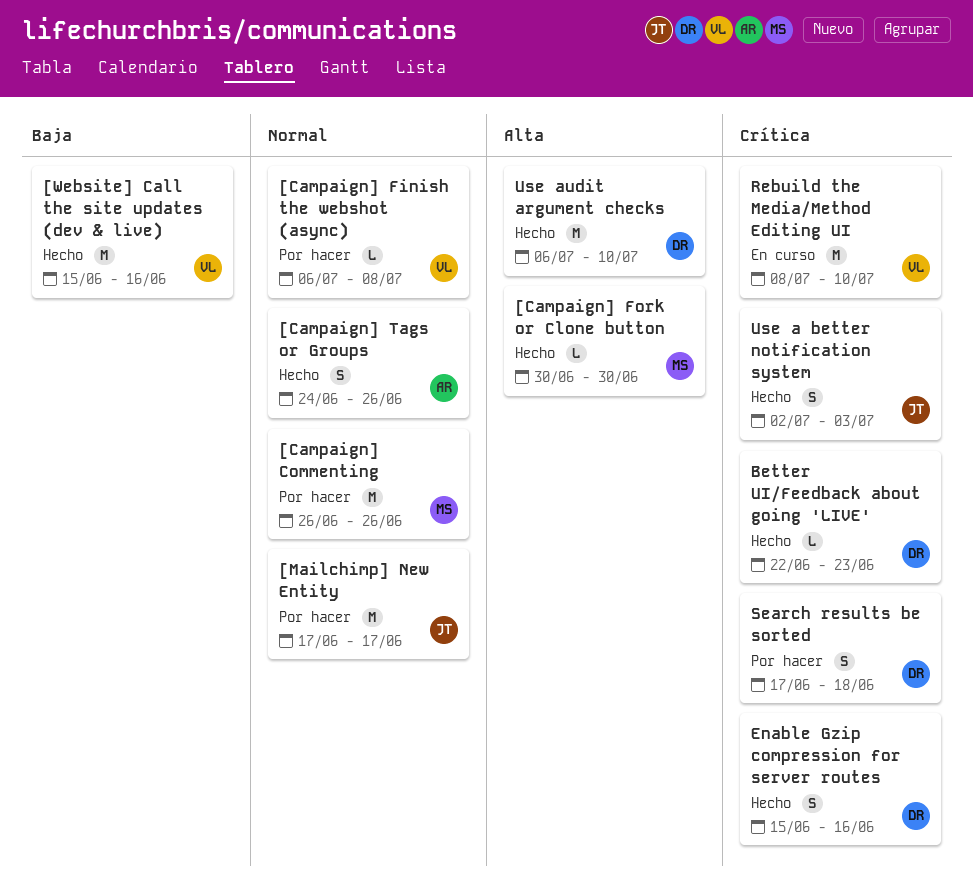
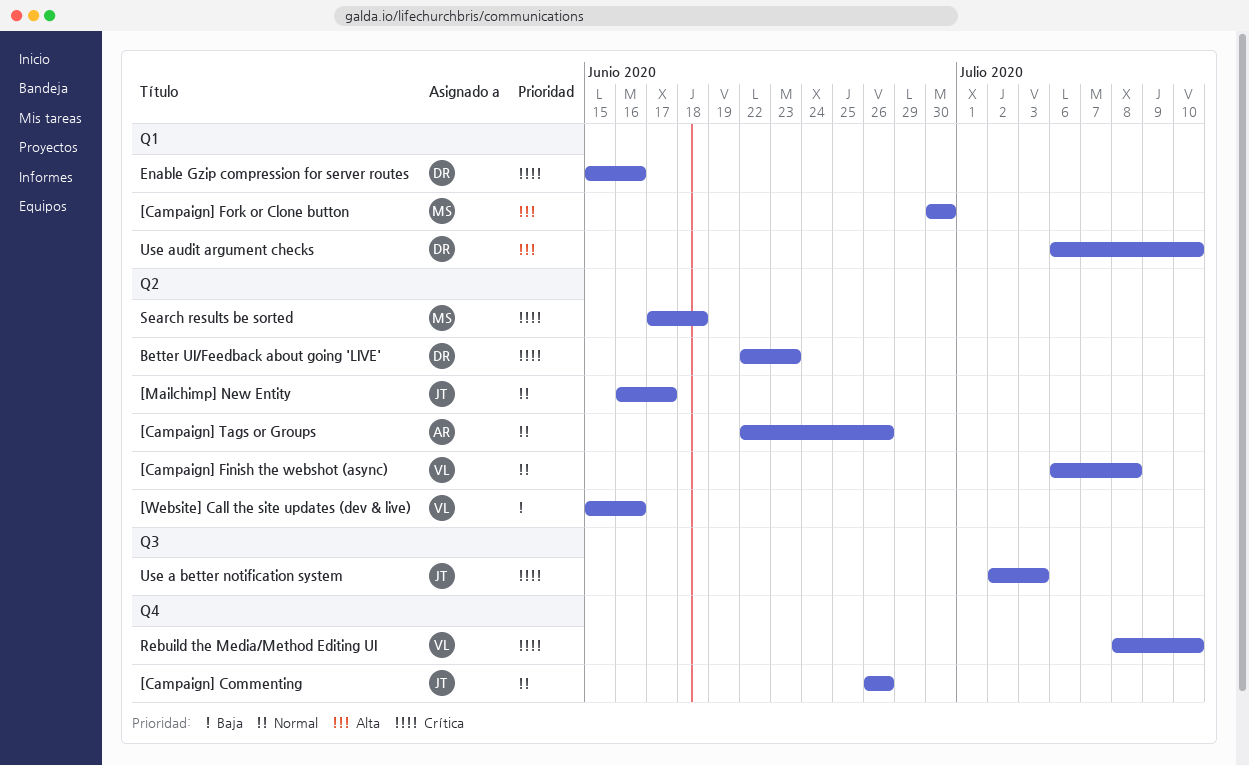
[Campaign] Commenting, owner: MS -> JT
[Campaign] Tags or Groups, start: Jun 24 -> Jun 22
[Mailchimp] New Entity, start: Jun 17 -> Jun 16
Search results be sorted, owner: DR -> MS

